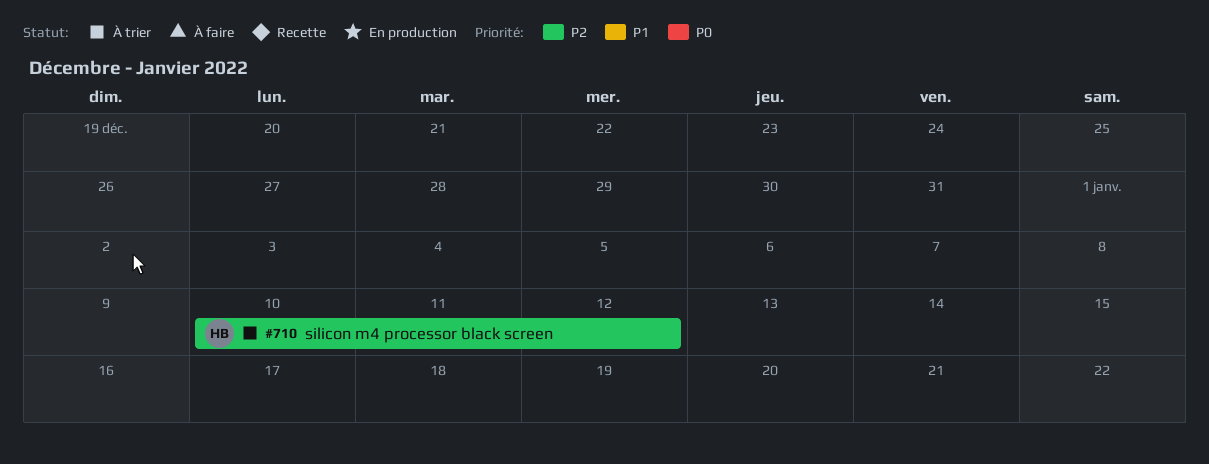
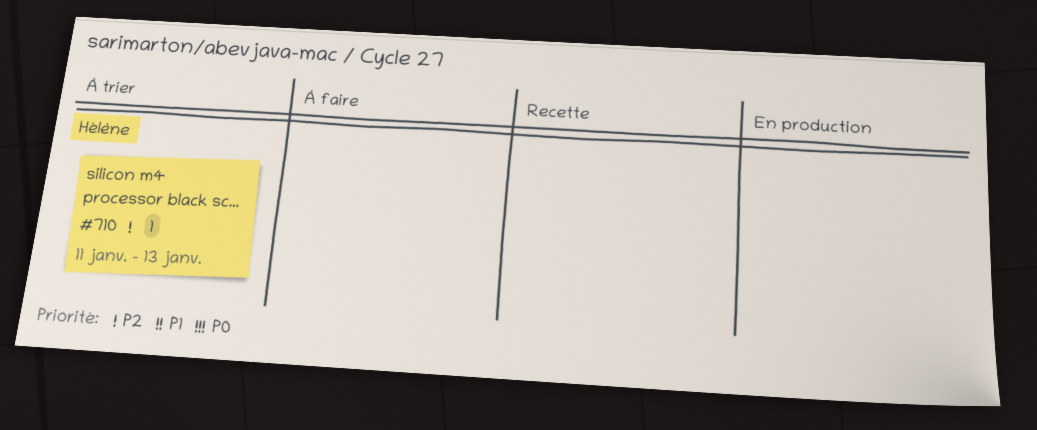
#710, start: Jan 10 -> Jan 11
#710, due: Jan 12 -> Jan 13

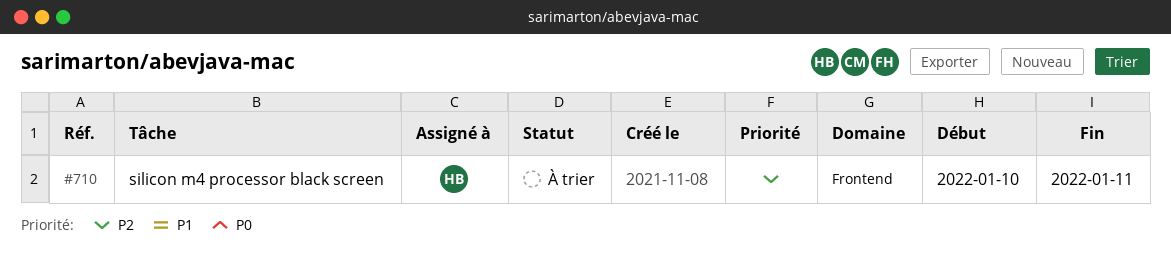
#710, start: Jan 11 -> Jan 10
#710, due: Jan 13 -> Jan 11

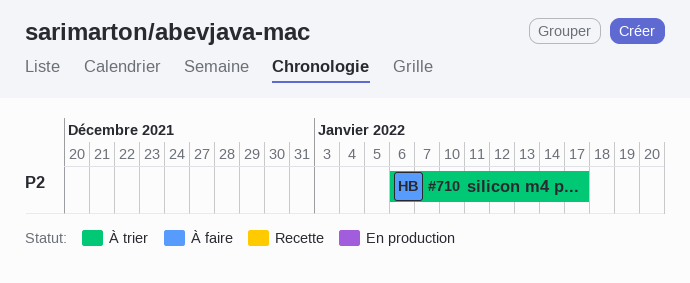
#710, start: Jan 10 -> Jan 6
#710, due: Jan 11 -> Jan 17

